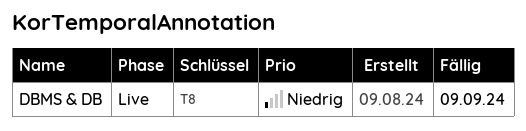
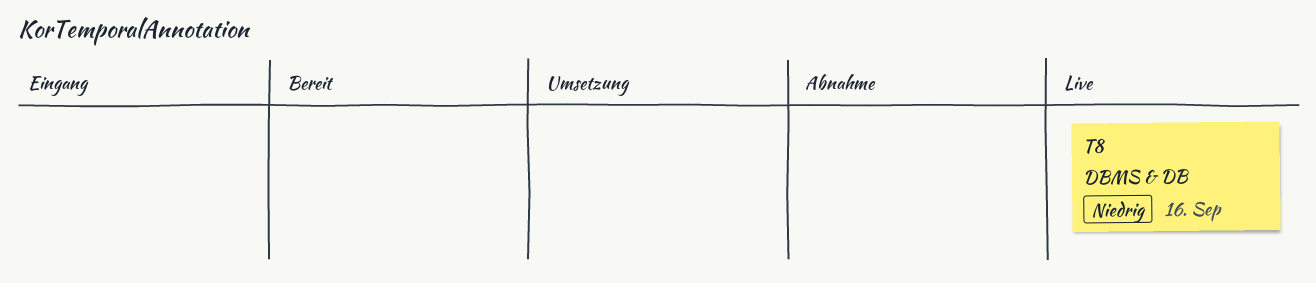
T8, due: Sep 9 -> Sep 16

